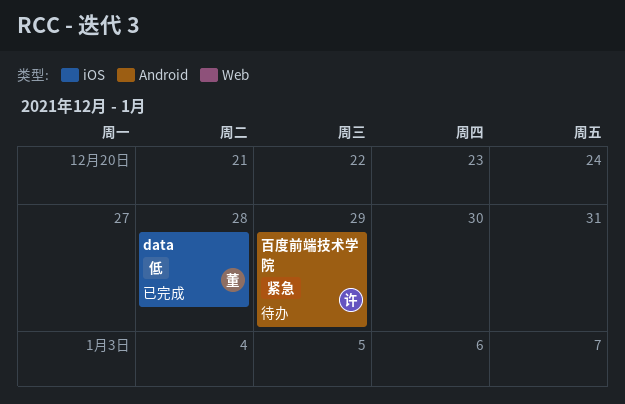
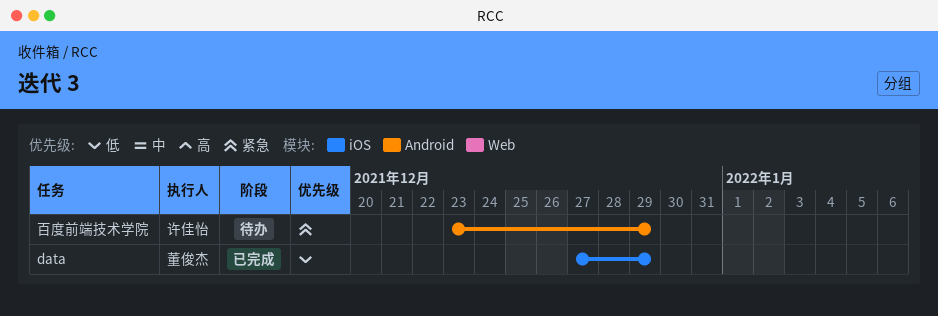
data, due: Dec 28 -> Dec 29

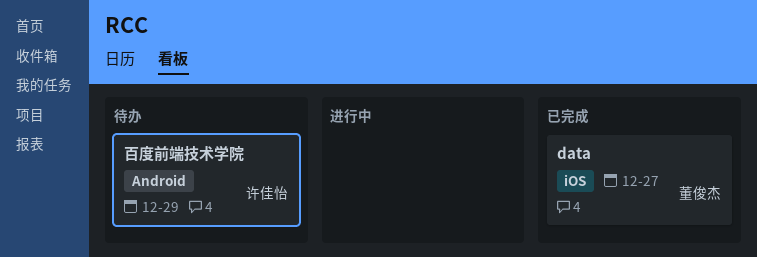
data, due: Dec 29 -> Dec 27

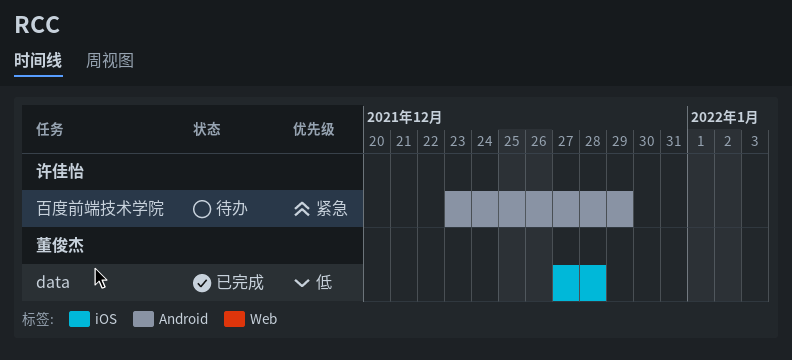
data, due: Dec 27 -> Dec 28

